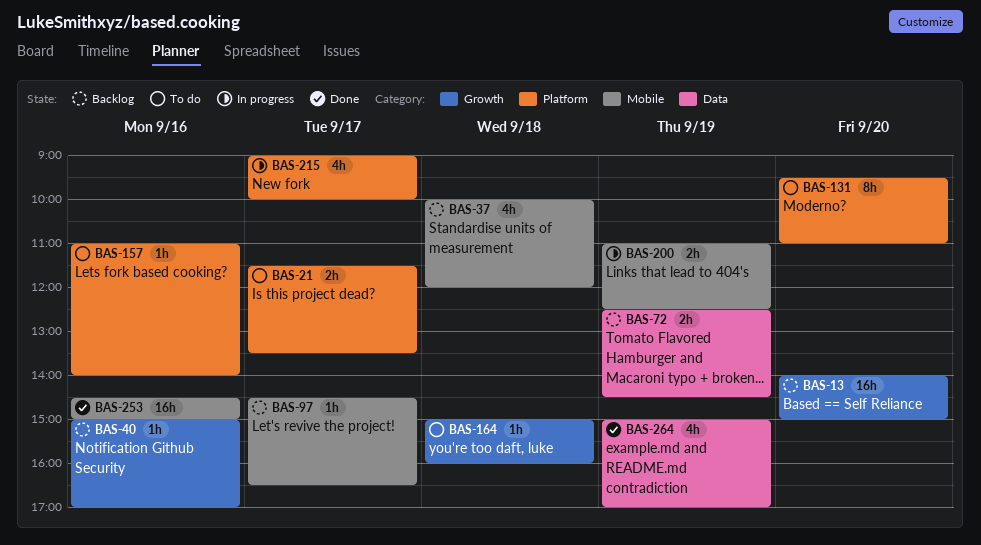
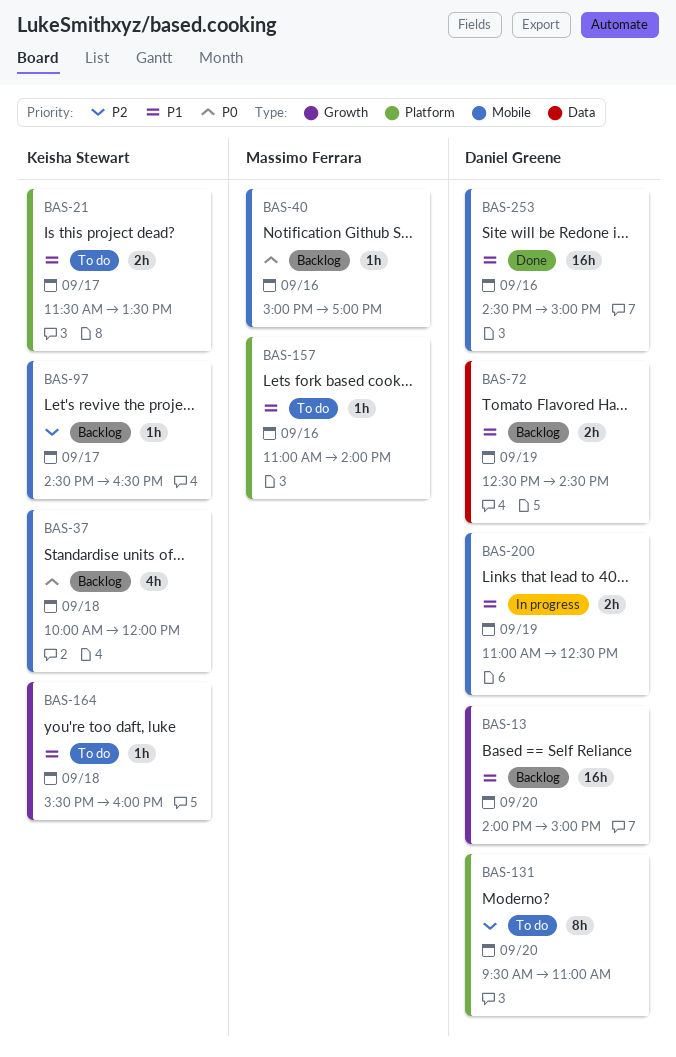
BAS-40, label: Growth -> Mobile
BAS-164, begins: 15:00 -> 15:30
BAS-215: present -> none
BAS-264: present -> none

